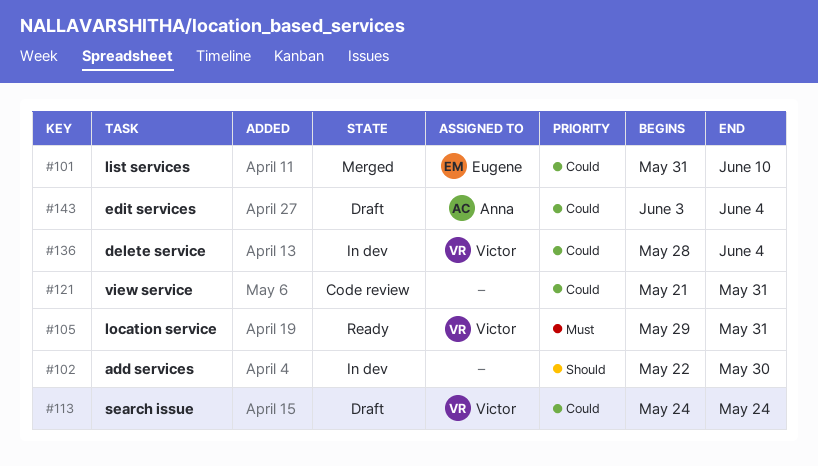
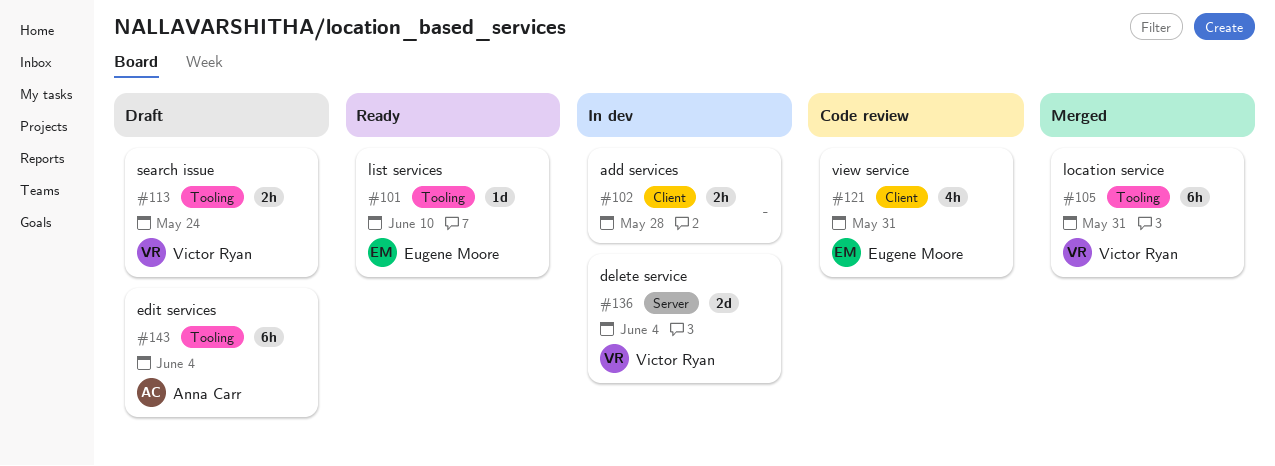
#101, status: Merged -> Ready
#102, due: May 30 -> May 28
#105, status: Ready -> Merged
#121, owner: none -> Eugene Moore

